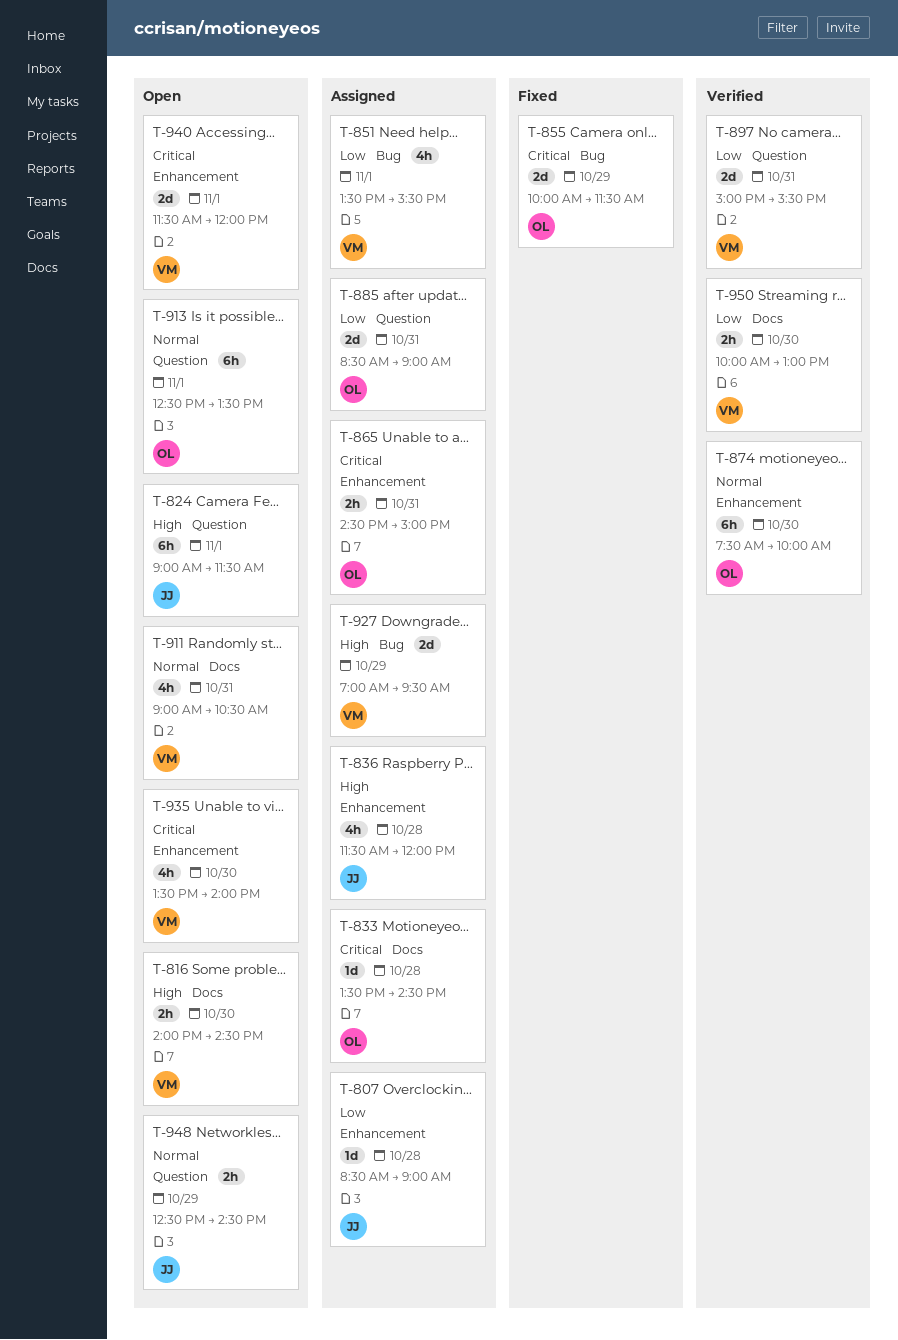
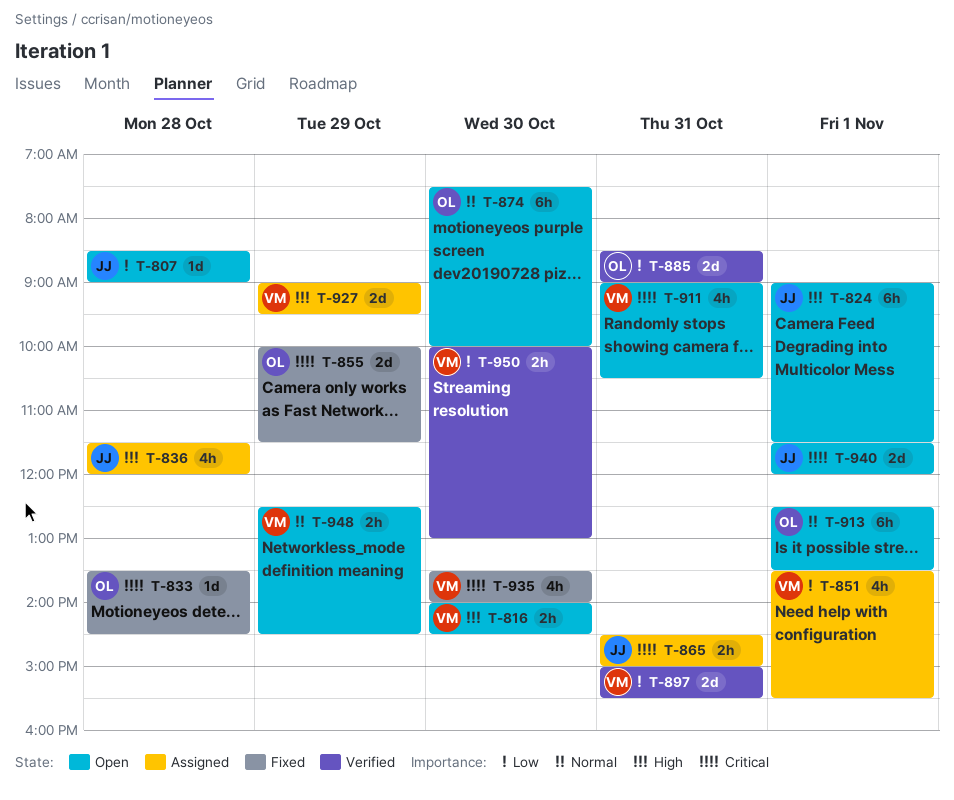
T-807, status: Assigned -> Open
T-833, status: Assigned -> Fixed
T-865, owner: OL -> JJ
T-874, status: Verified -> Open
T-885, status: Assigned -> Verified
T-911, priority: Normal -> Critical
T-927, begins: 07:00 -> 09:00
T-935, status: Open -> Fixed
T-940, owner: VM -> JJ
T-948, owner: JJ -> VM

